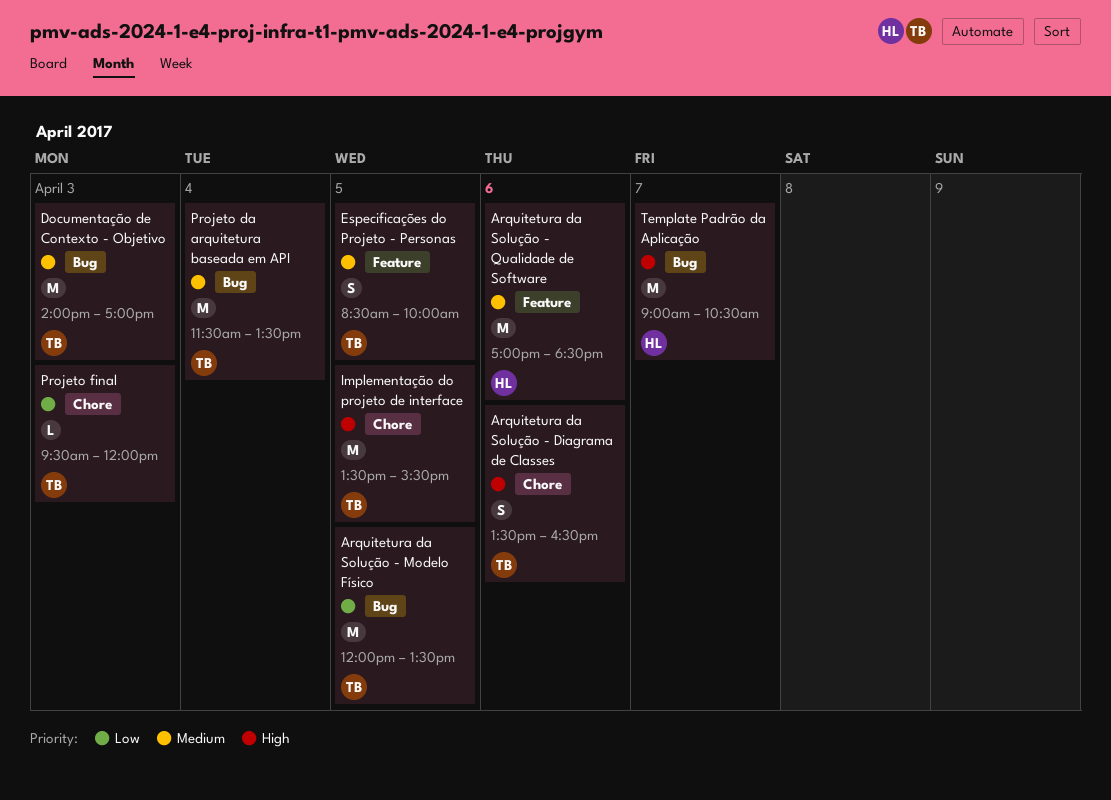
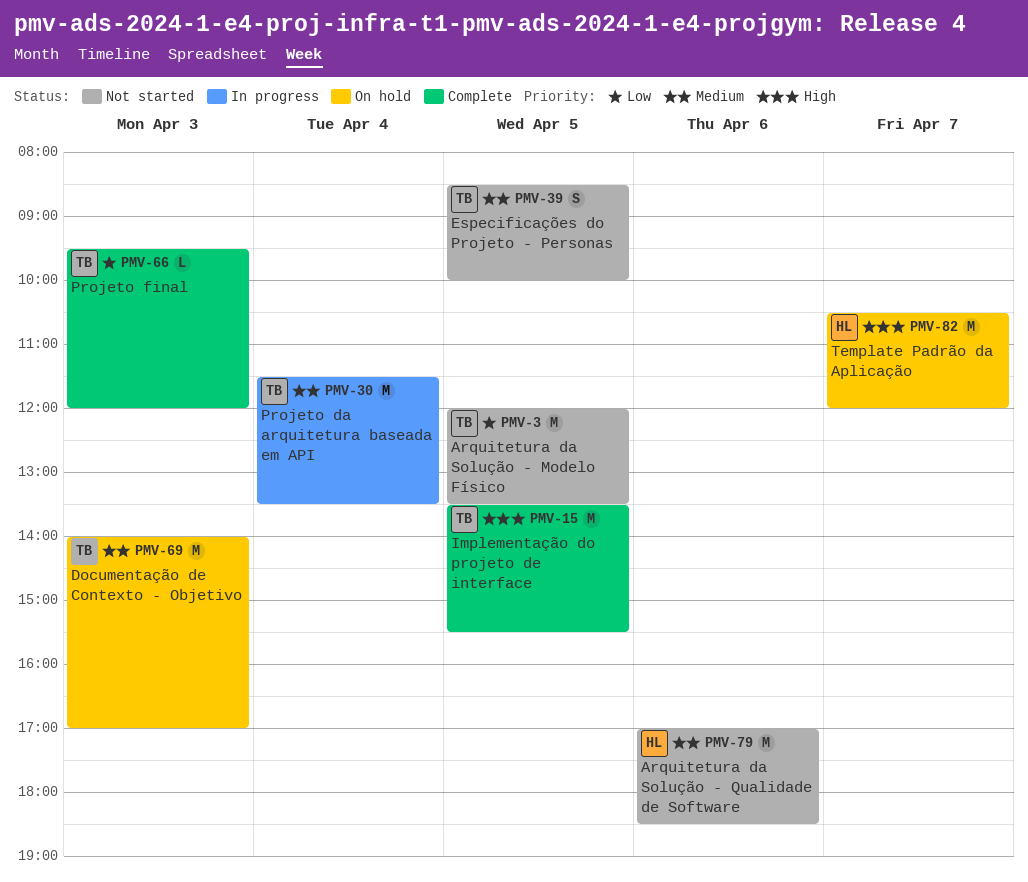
Arquitetura da Solução - Diagrama de Classes: present -> none
Template Padrão da Aplicação, begins: 09:00 -> 10:30
Template Padrão da Aplicação, ends: 10:30 -> 12:00

